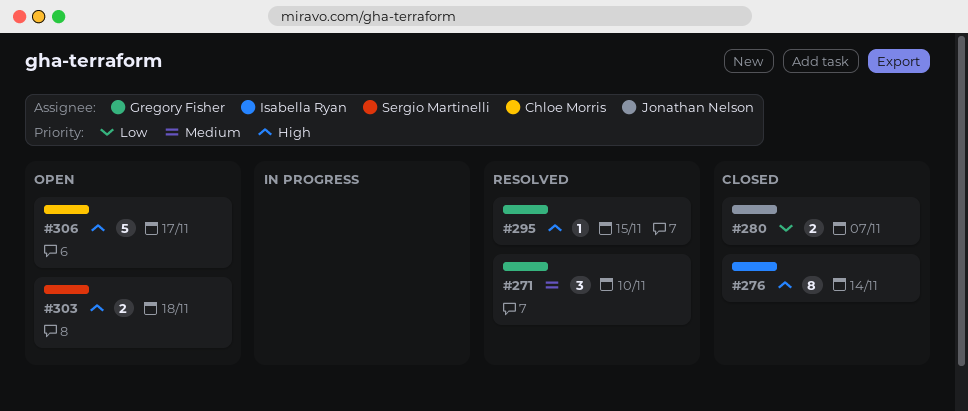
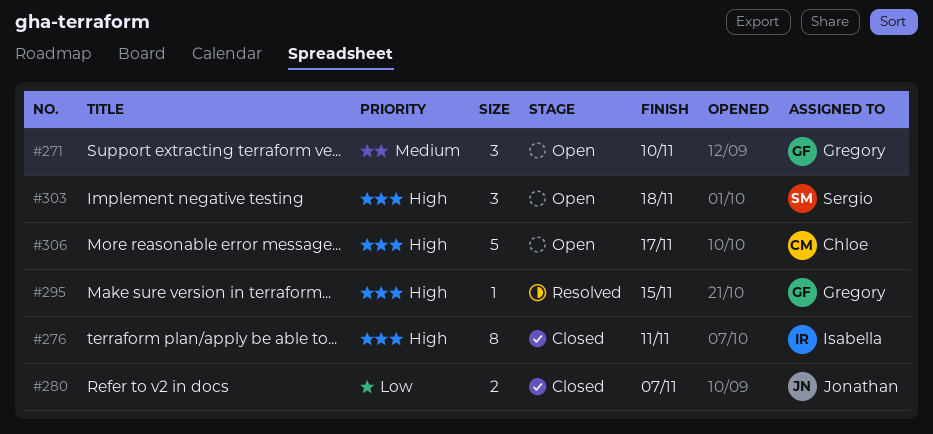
#271, status: Resolved -> Open
#276, due: Nov 14 -> Nov 11
#303, estimate: 2 -> 3

